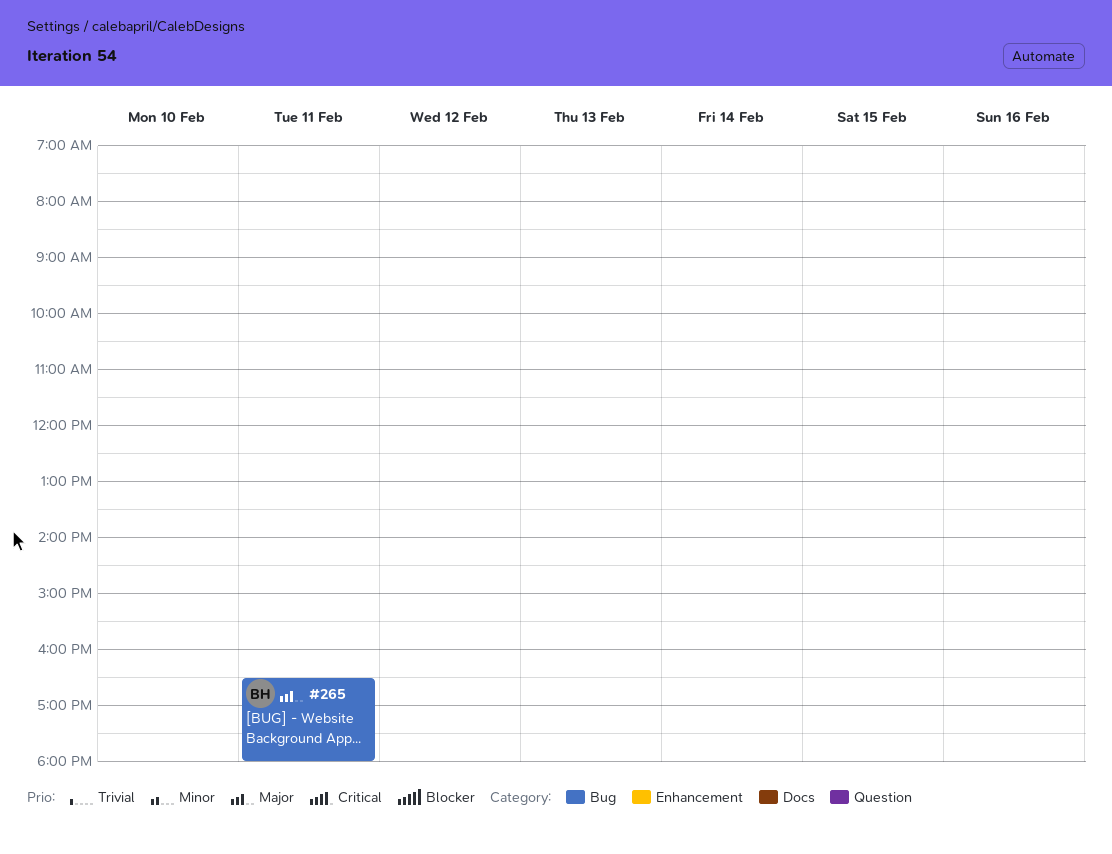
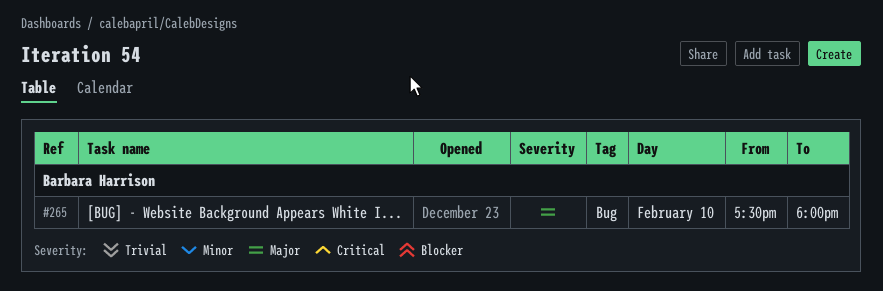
#265, day: Feb 11 -> Feb 10
#265, begins: 16:30 -> 17:30

